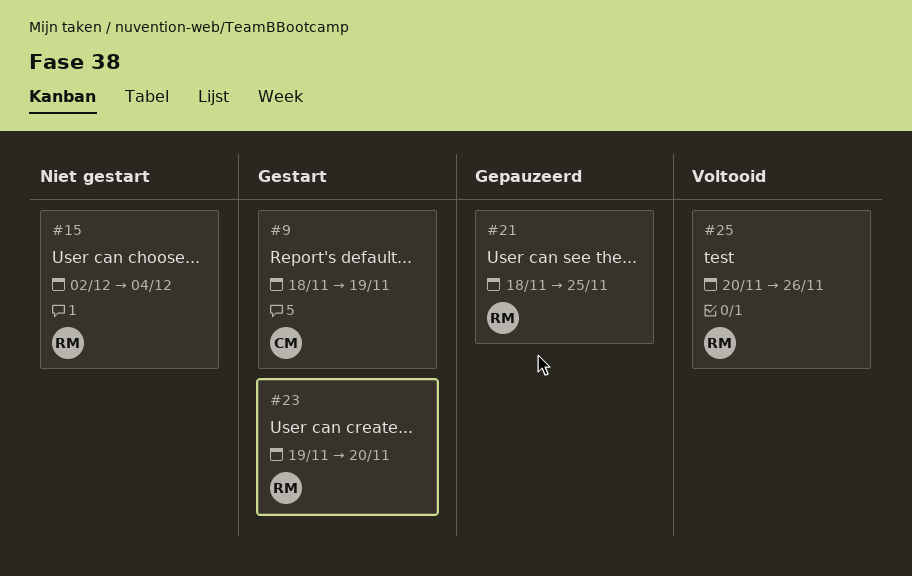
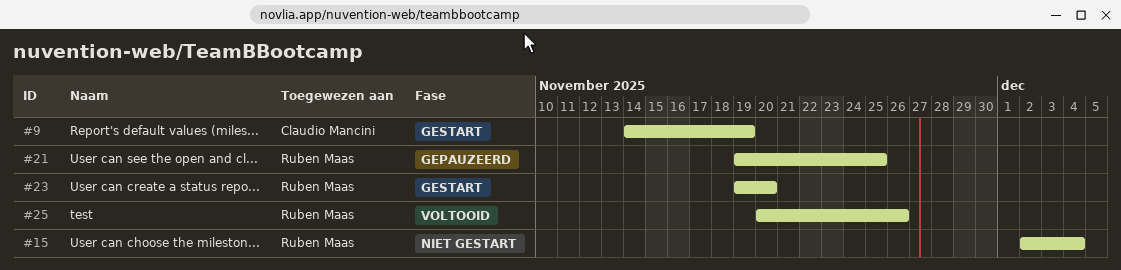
#9, start: Nov 18 -> Nov 14
#21, start: Nov 18 -> Nov 19

